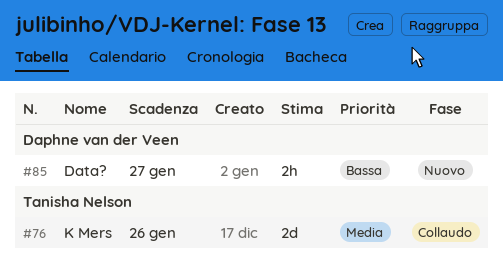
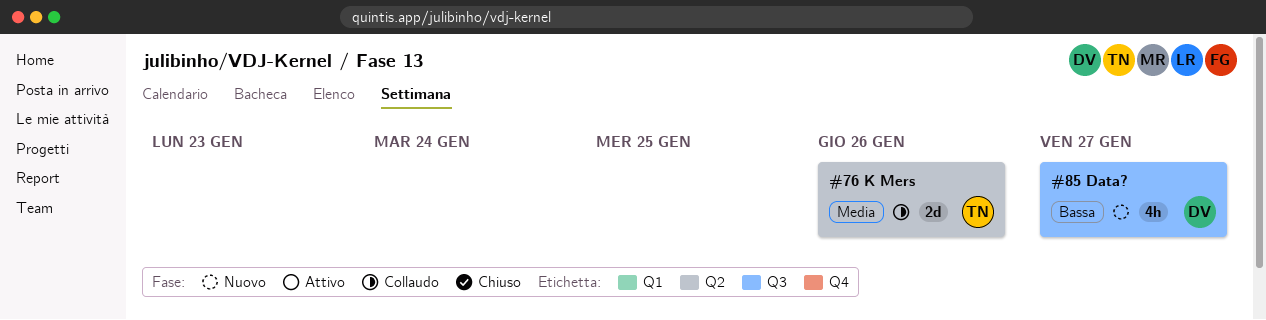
#85, estimate: 2h -> 4h

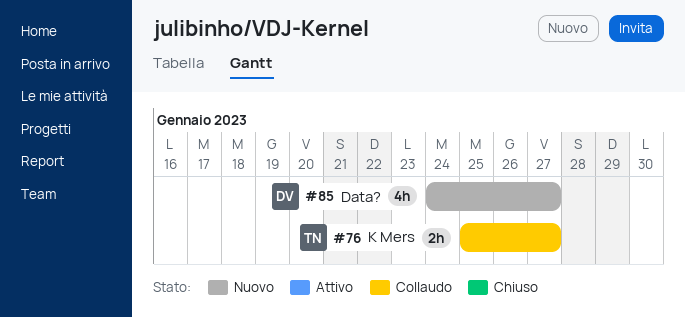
#76, estimate: 2d -> 2h
#76, due: Jan 26 -> Jan 27

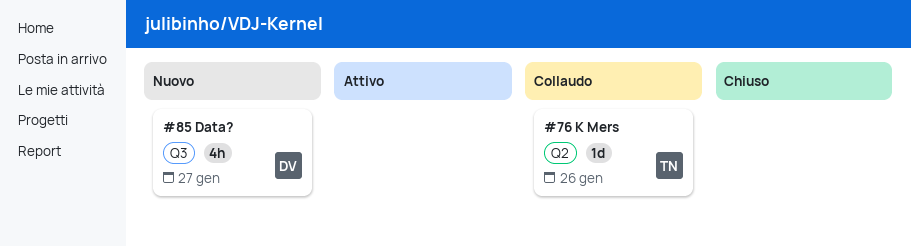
#76, estimate: 2h -> 1d
#76, due: Jan 27 -> Jan 26

